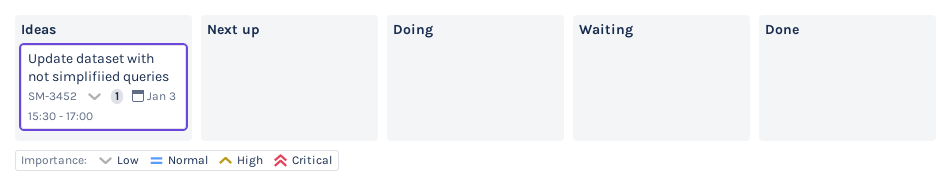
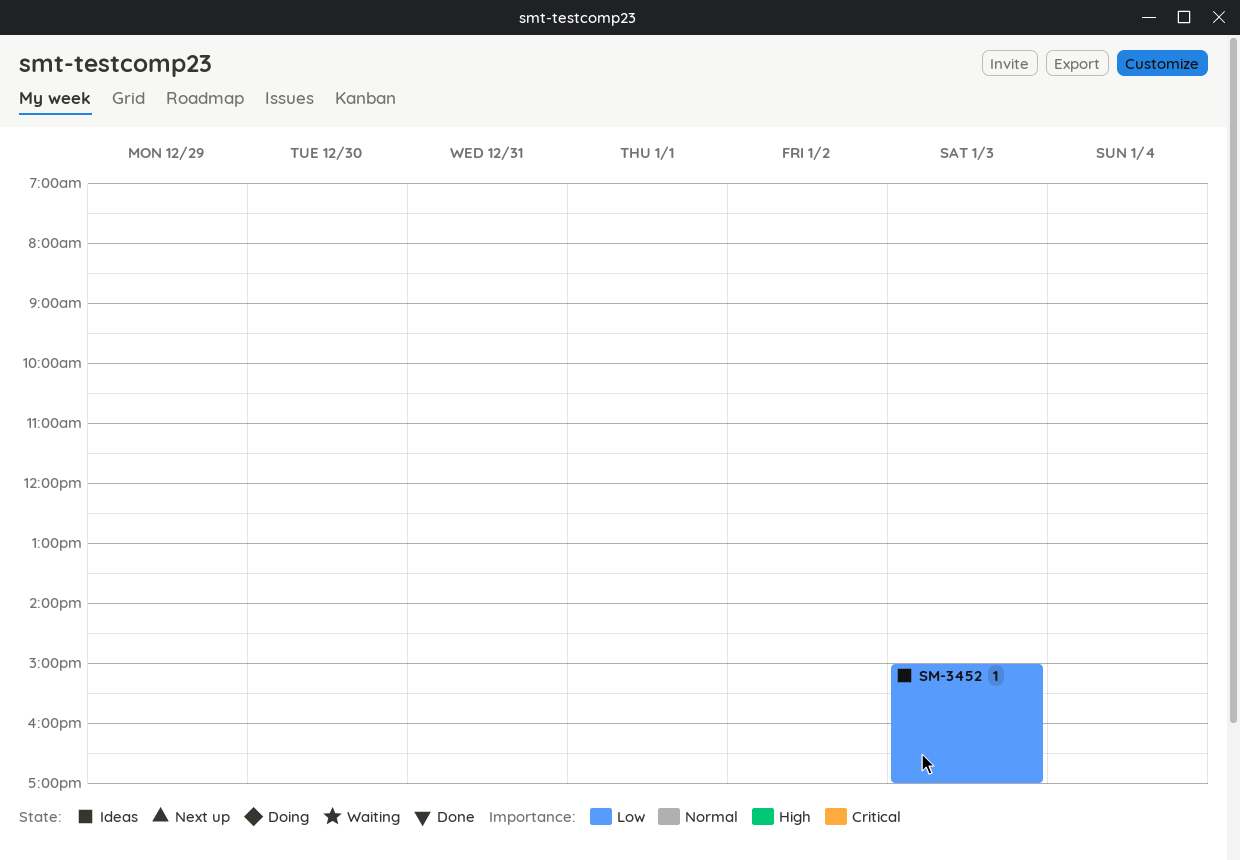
SM-3452, begins: 15:30 -> 15:00

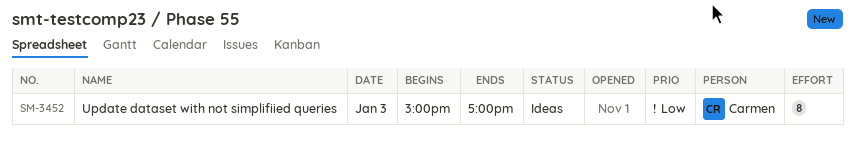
SM-3452, estimate: 1 -> 8

